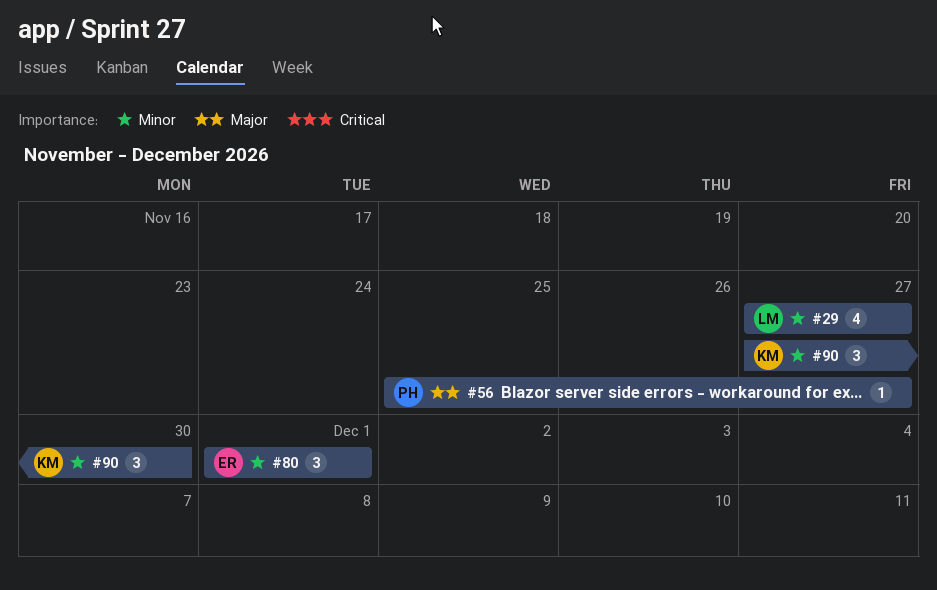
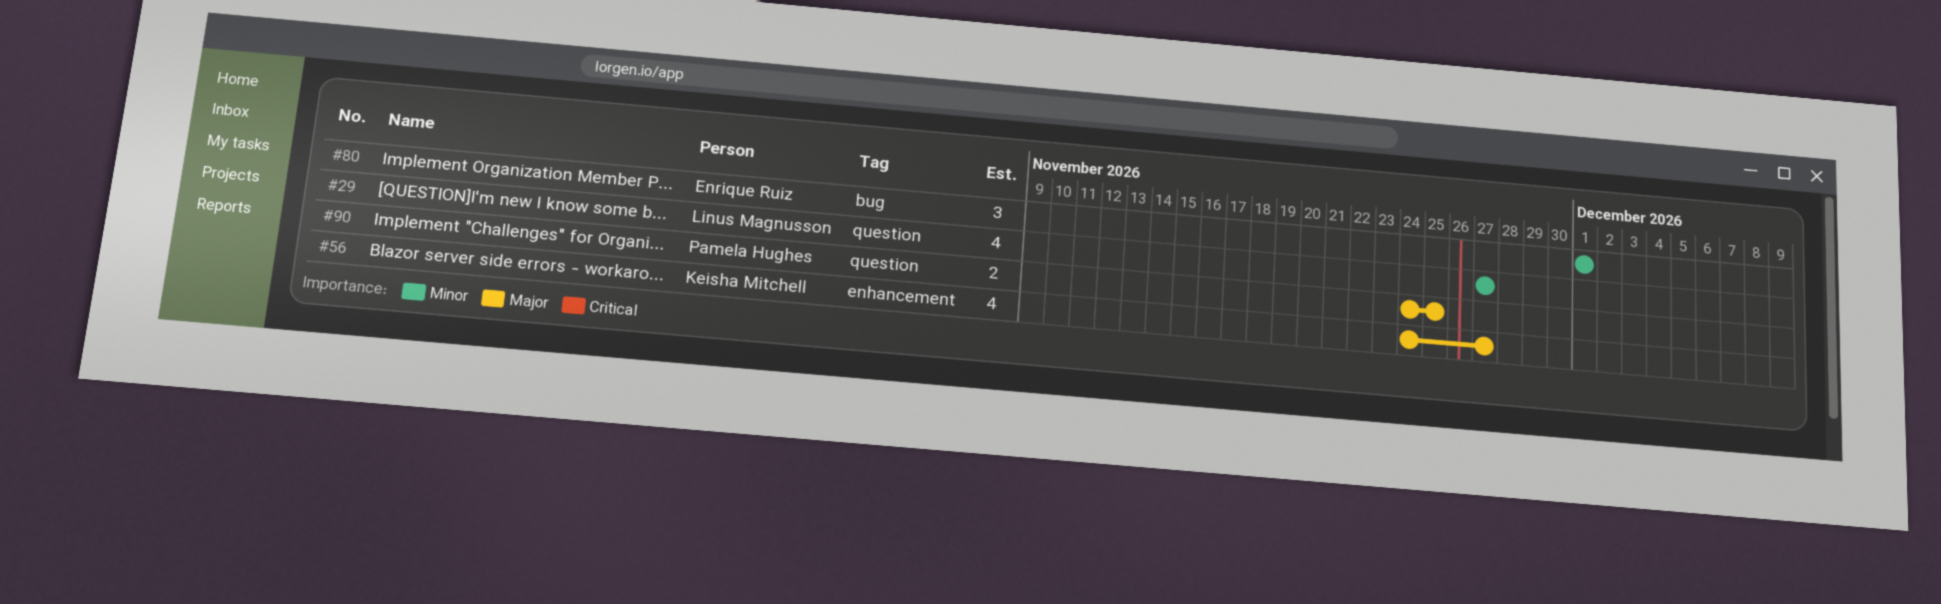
#56, owner: Pamela Hughes -> Keisha Mitchell
#56, estimate: 1 -> 4
#56, start: Nov 25 -> Nov 24
#90, owner: Keisha Mitchell -> Pamela Hughes
#90, priority: Minor -> Major
#90, estimate: 3 -> 2
#90, start: Nov 27 -> Nov 24
#90, due: Nov 30 -> Nov 25

